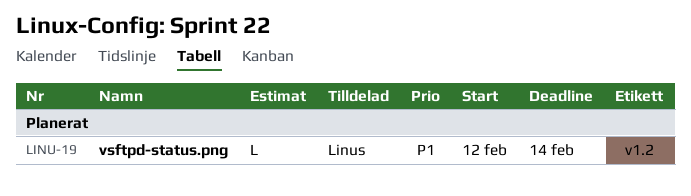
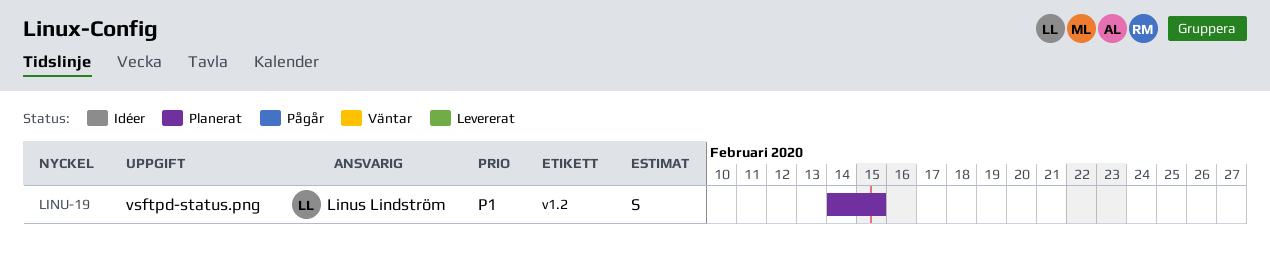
LINU-19, estimate: L -> S
LINU-19, start: Feb 12 -> Feb 14
LINU-19, due: Feb 14 -> Feb 15

